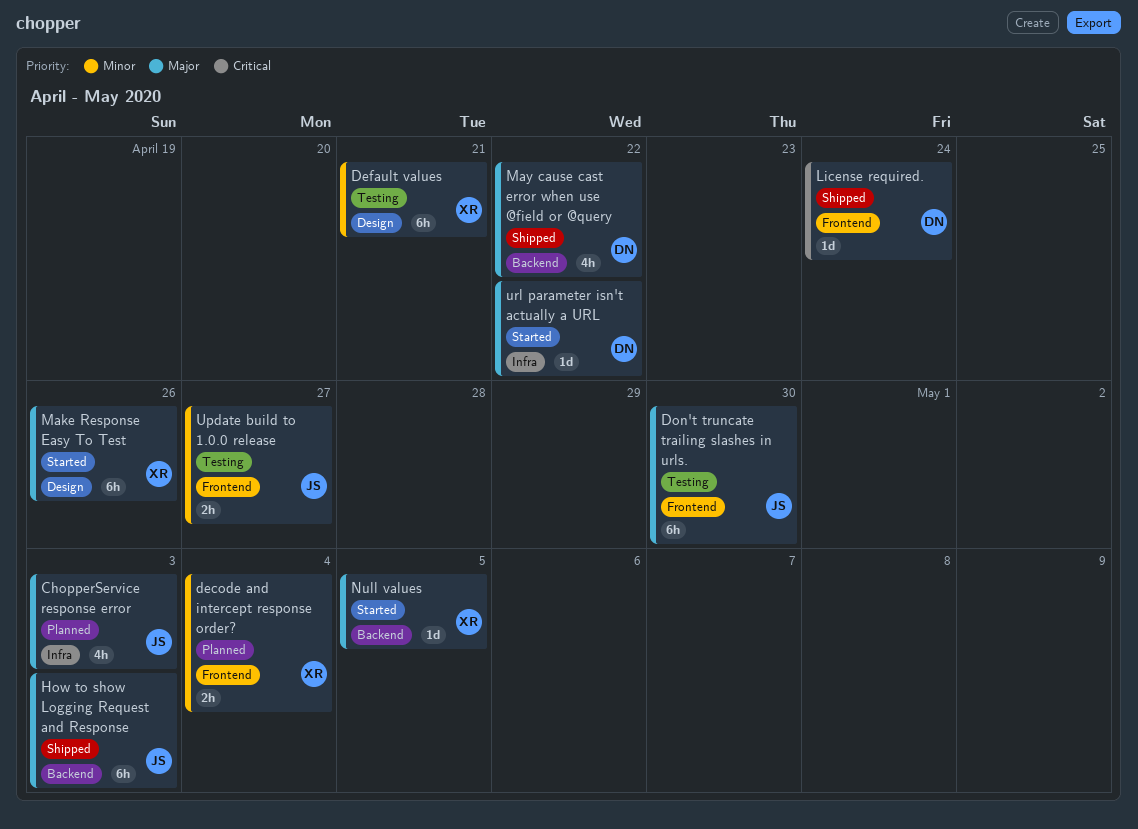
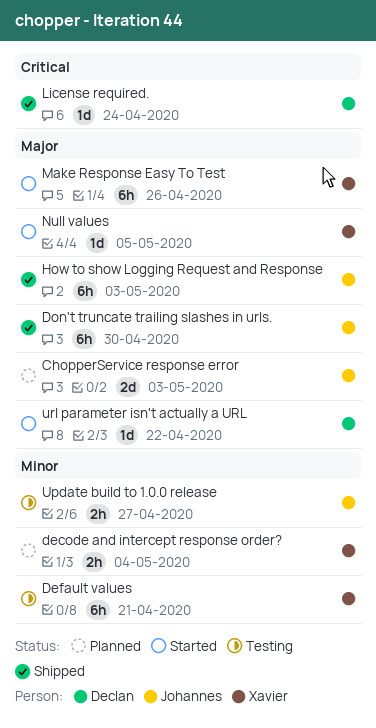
ChopperService response error, estimate: 4h -> 2d
Don't truncate trailing slashes in urls., status: Testing -> Shipped
May cause cast error when use @field or @query: present -> none

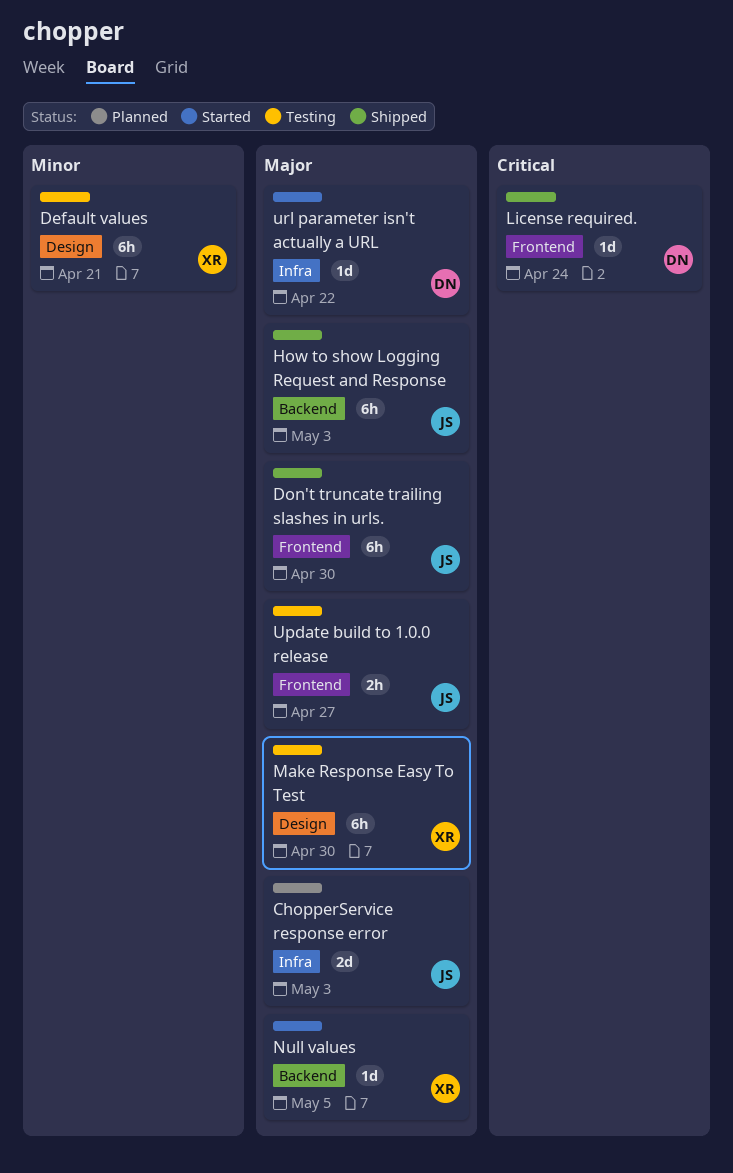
decode and intercept response order?: present -> none
Make Response Easy To Test, status: Started -> Testing
Make Response Easy To Test, due: Apr 26 -> Apr 30
Update build to 1.0.0 release, priority: Minor -> Major

